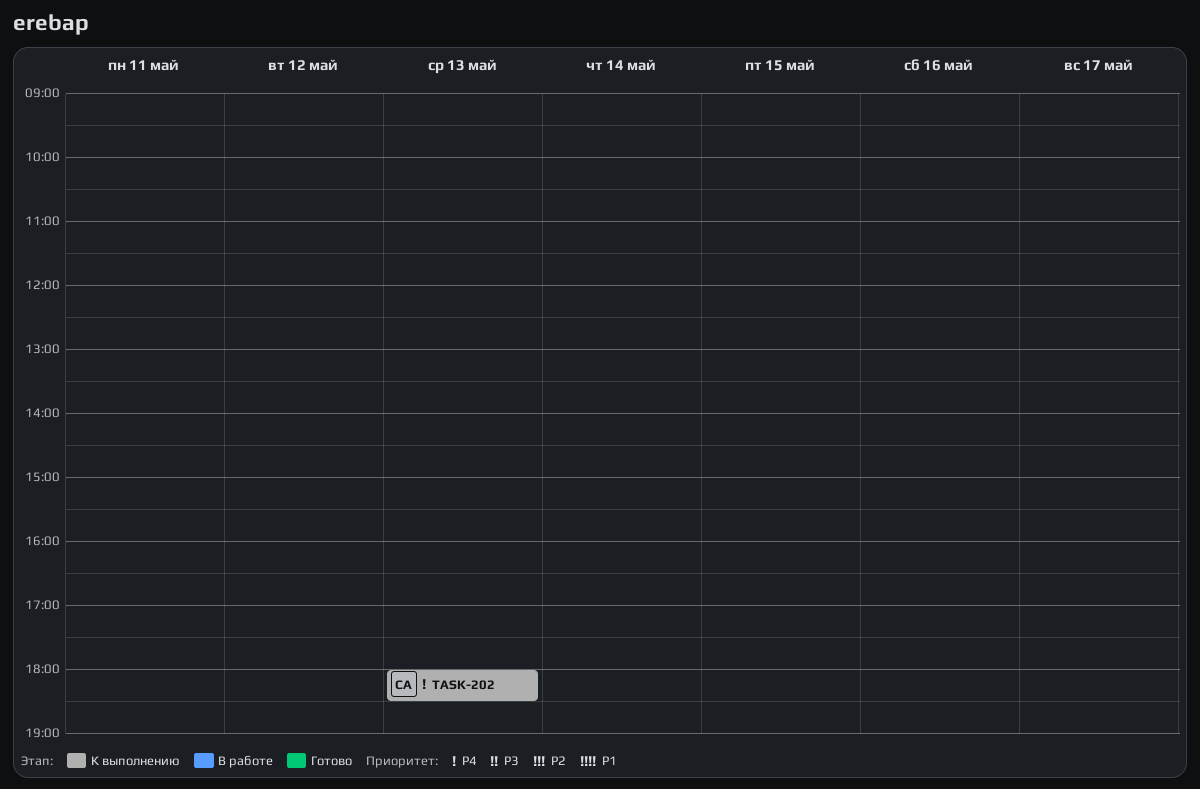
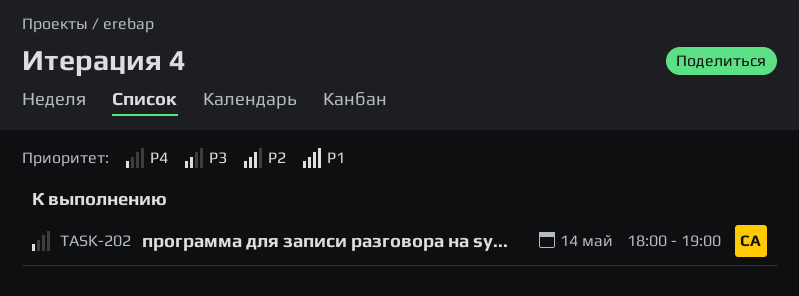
TASK-202, day: May 13 -> May 14
TASK-202, ends: 18:30 -> 19:00

